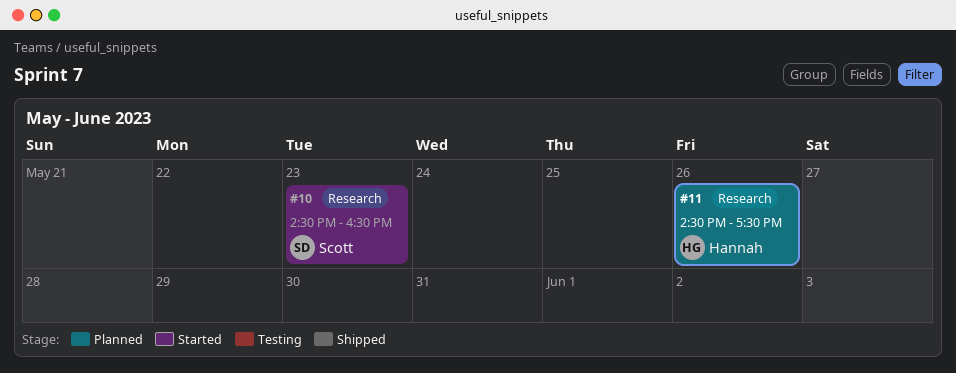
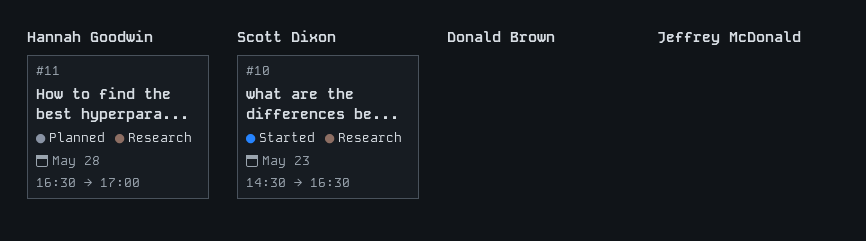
#11, day: May 26 -> May 28
#11, begins: 14:30 -> 16:30
#11, ends: 17:30 -> 17:00

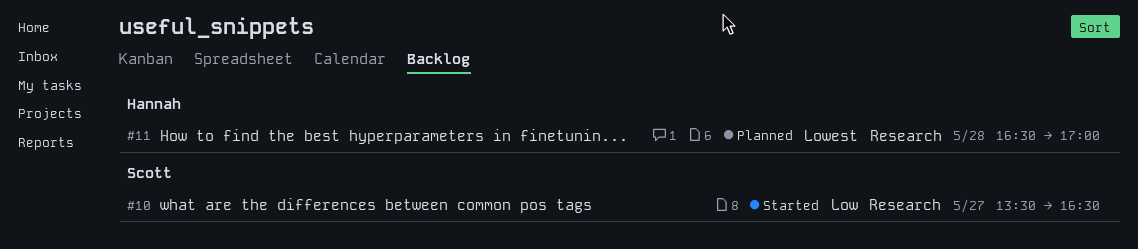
#10, day: May 23 -> May 27
#10, begins: 14:30 -> 13:30

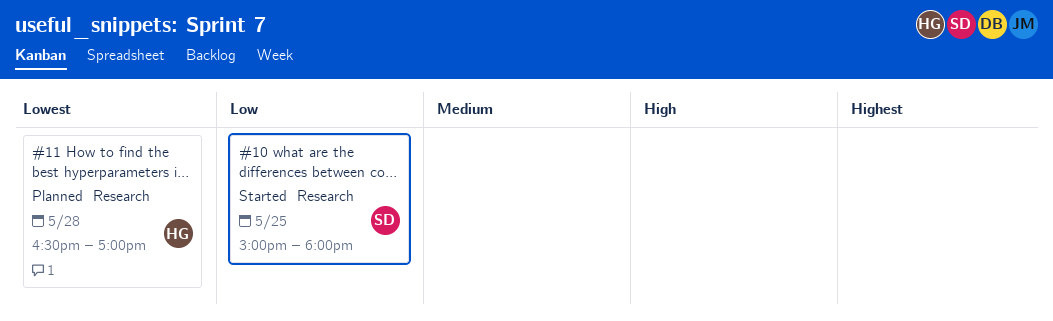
#10, day: May 27 -> May 25
#10, begins: 13:30 -> 15:00
#10, ends: 16:30 -> 18:00

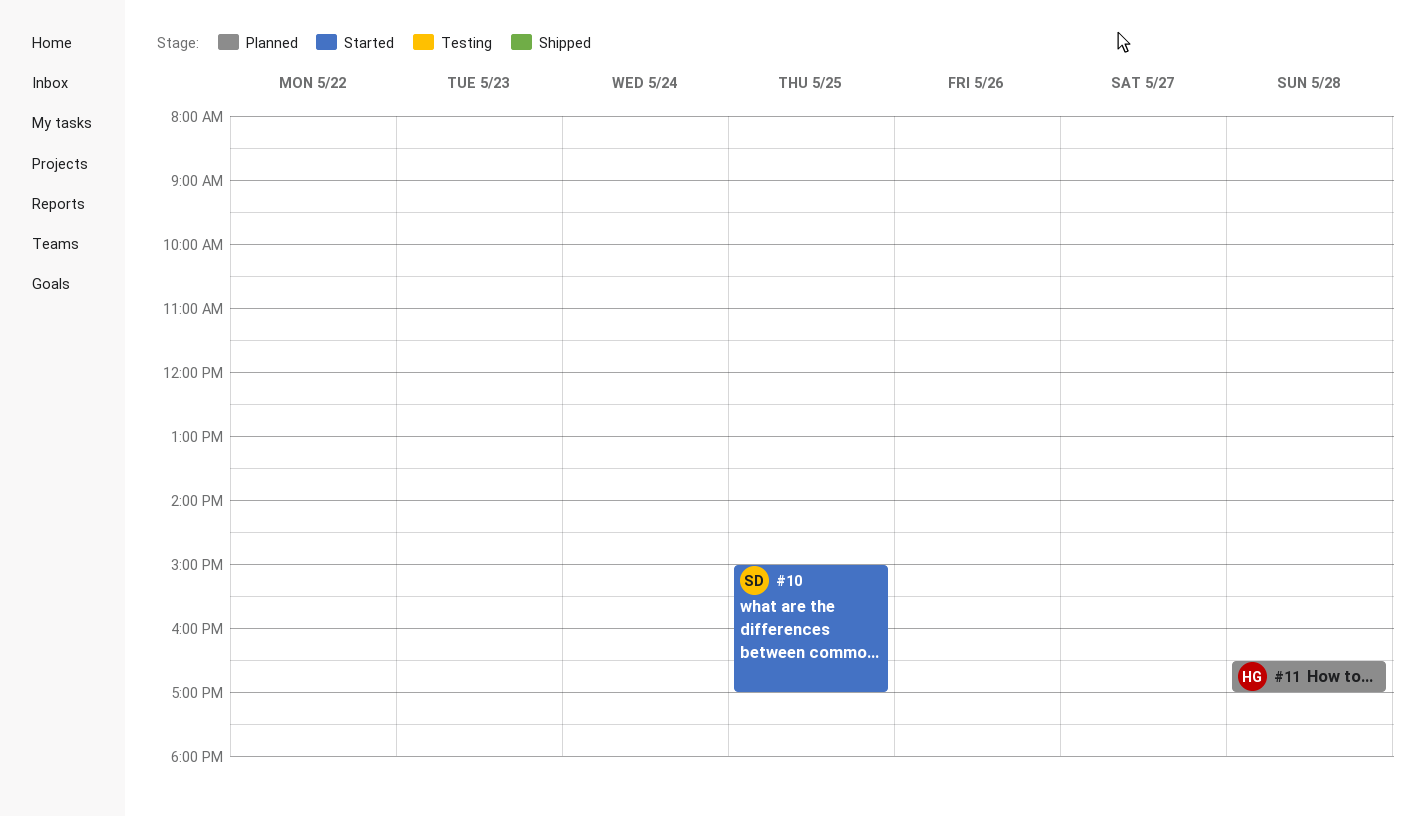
#10, ends: 18:00 -> 17:00

